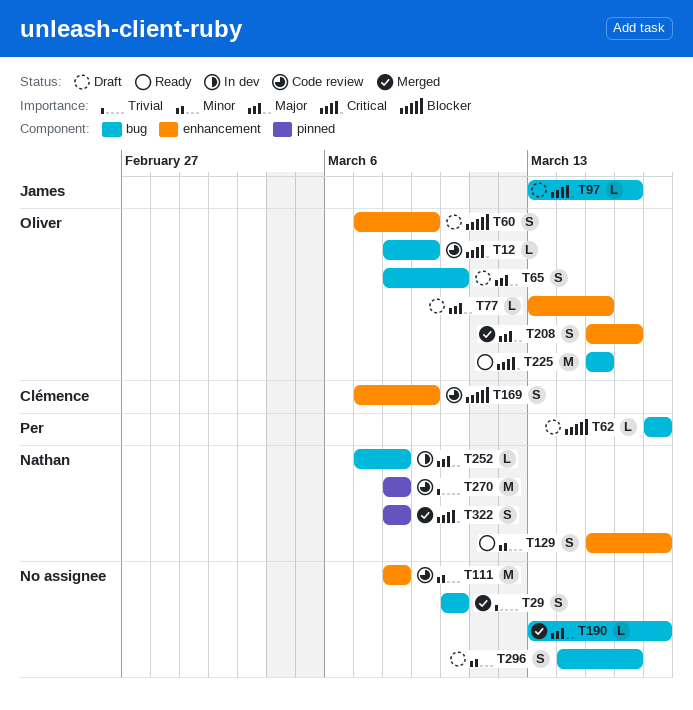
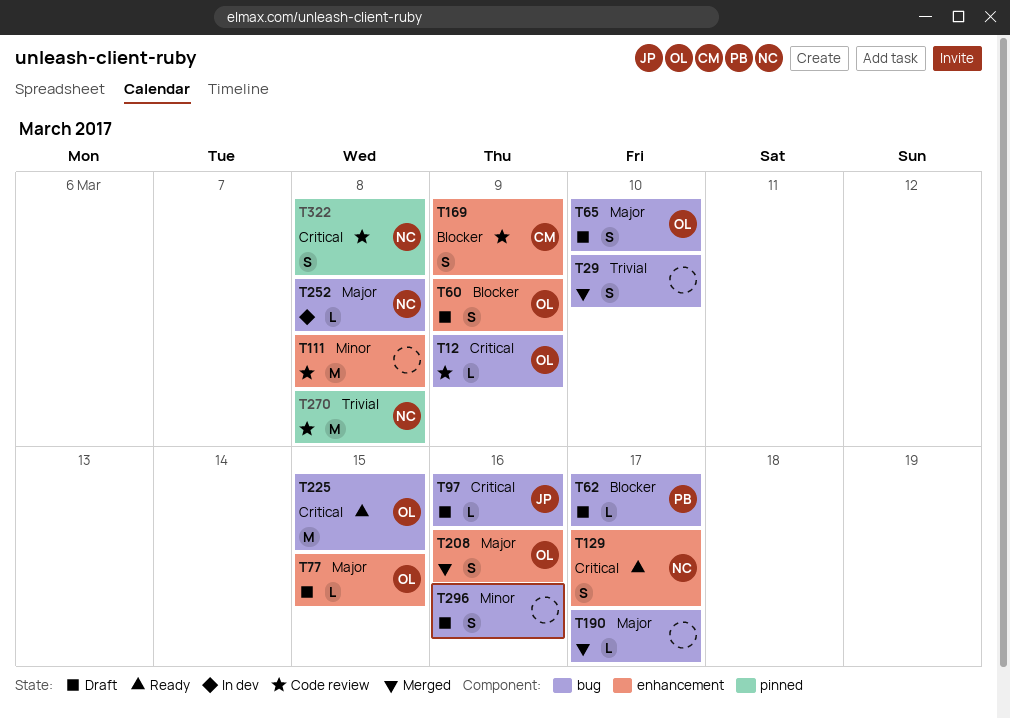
T129, priority: Minor -> Critical
T322, status: Merged -> Code review

